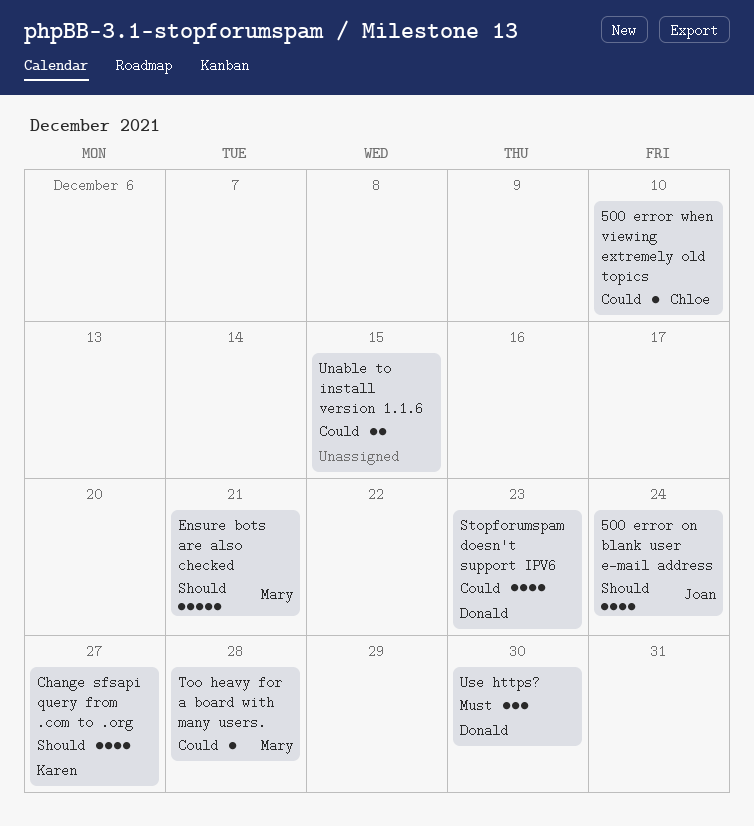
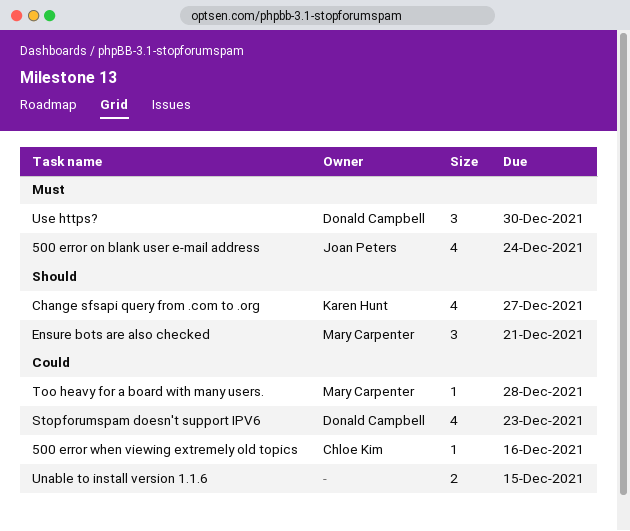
500 error on blank user e-mail address, priority: Should -> Must
500 error when viewing extremely old topics, due: Dec 10 -> Dec 16
Ensure bots are also checked, estimate: 5 -> 3

